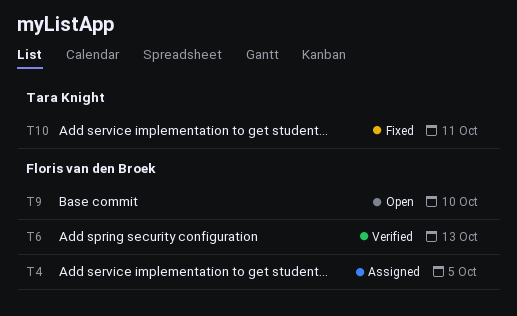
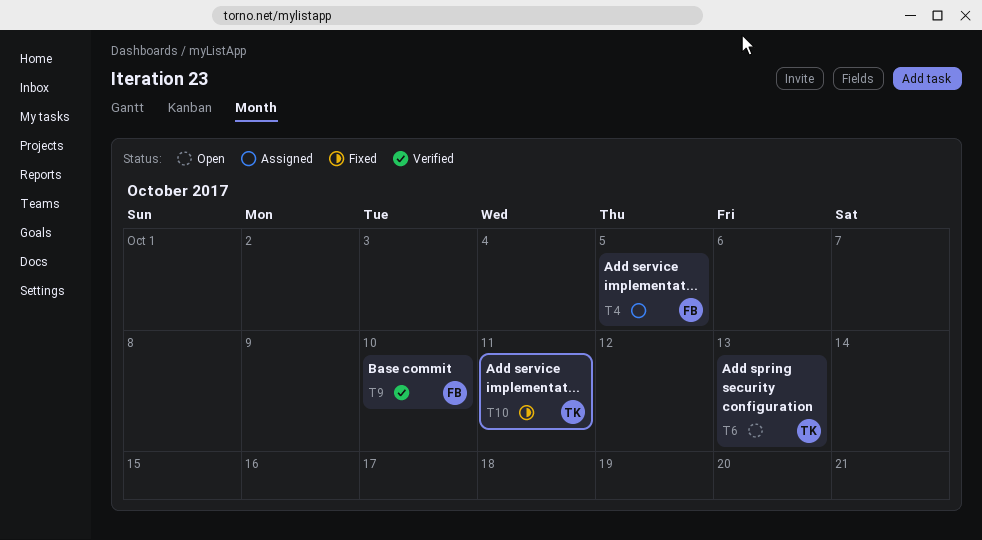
T6, status: Verified -> Open
T6, owner: Floris van den Broek -> Tara Knight
T9, status: Open -> Verified

